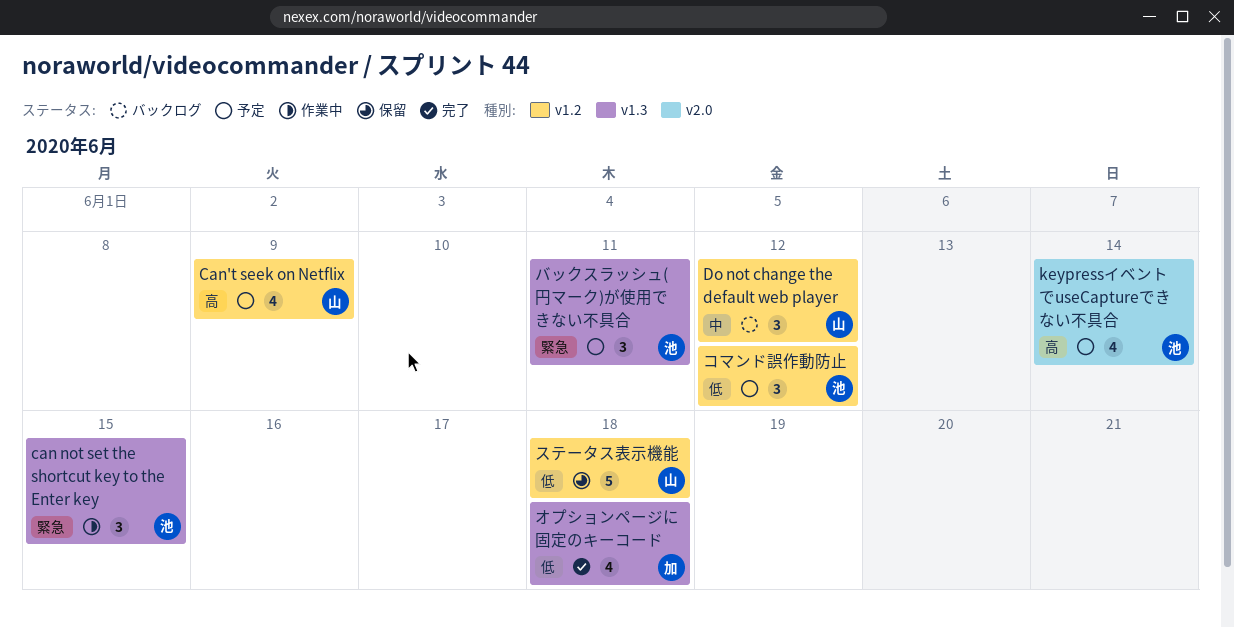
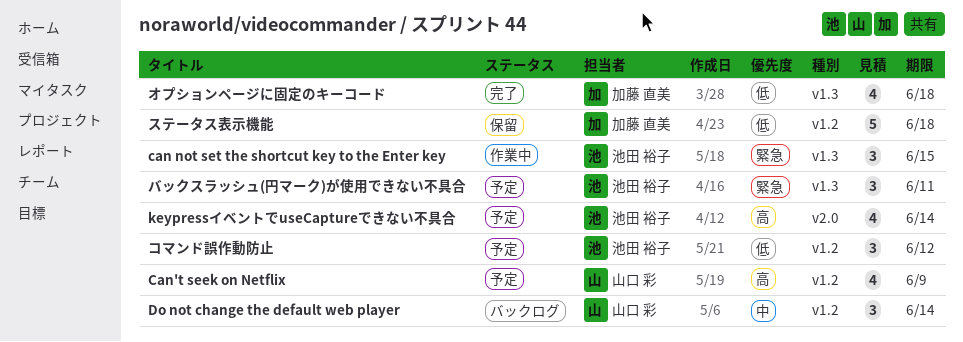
Do not change the default web player, due: Jun 12 -> Jun 14
ステータス表示機能, owner: 山口 彩 -> 加藤 直美

